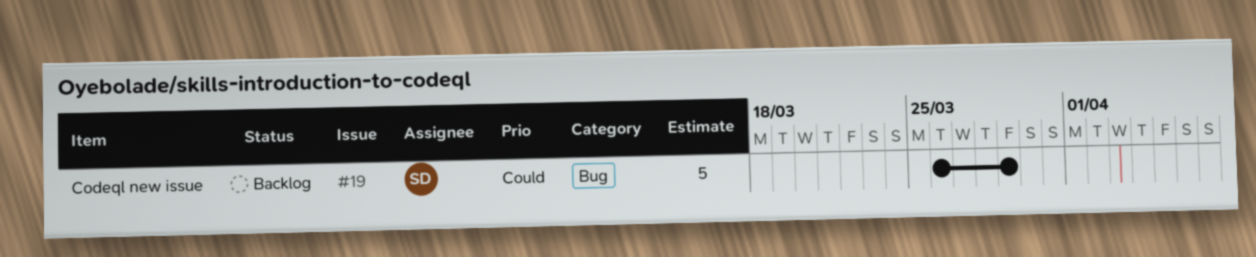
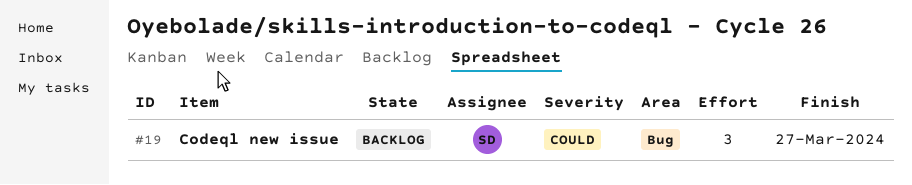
#19, estimate: 5 -> 3
#19, due: Mar 29 -> Mar 27

